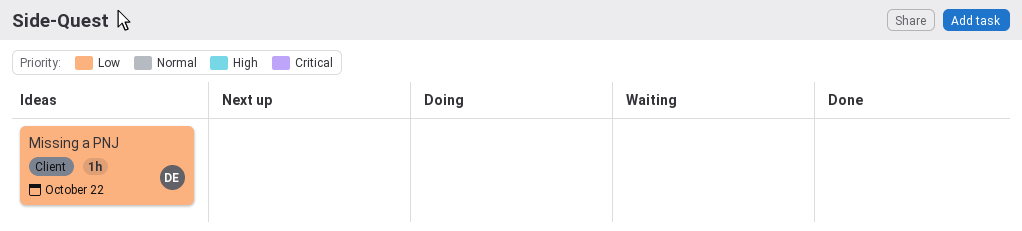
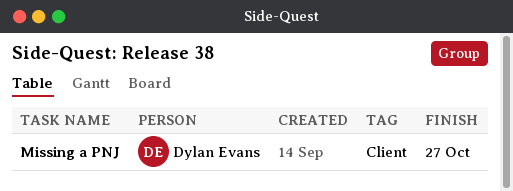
Missing a PNJ, due: Oct 22 -> Oct 27

